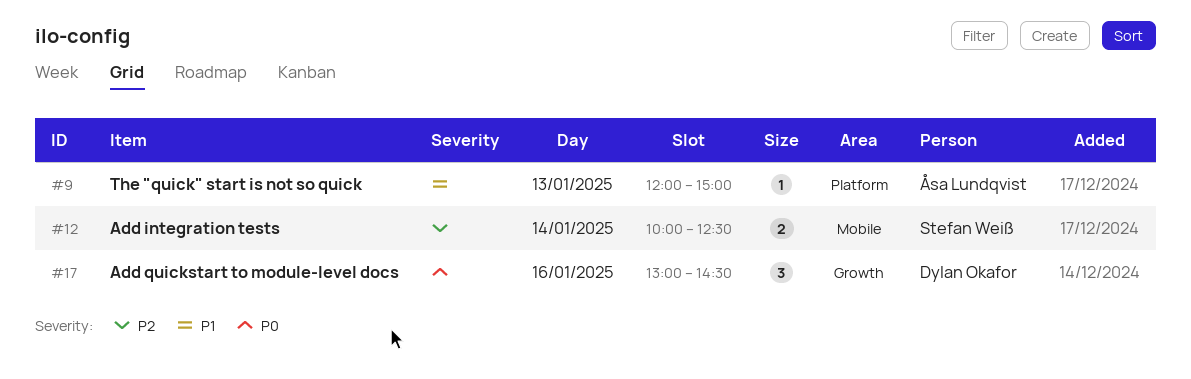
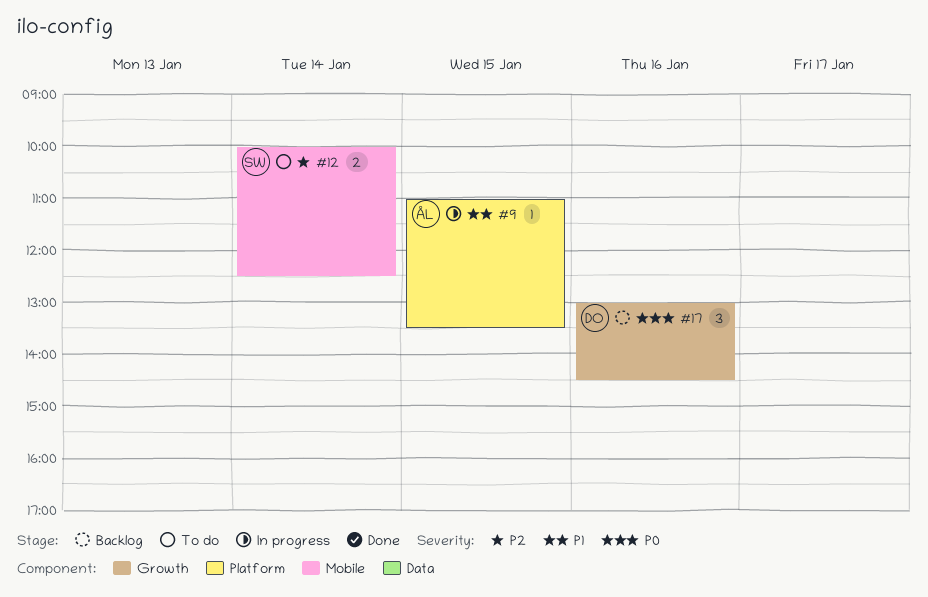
#9, day: Jan 13 -> Jan 15
#9, begins: 12:00 -> 11:00
#9, ends: 15:00 -> 13:30

